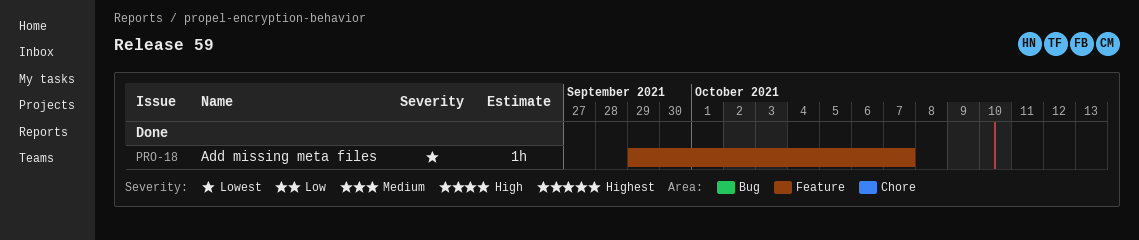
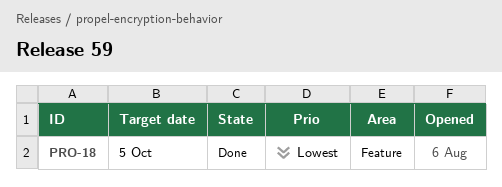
PRO-18, due: Oct 7 -> Oct 5

